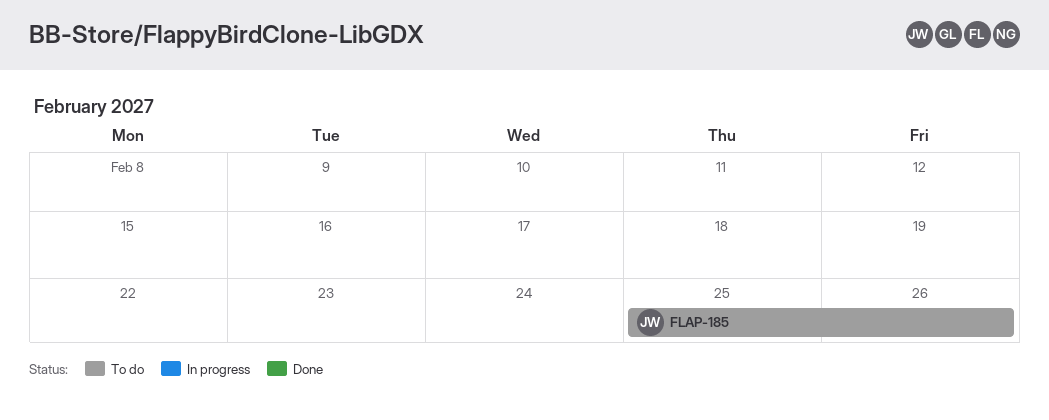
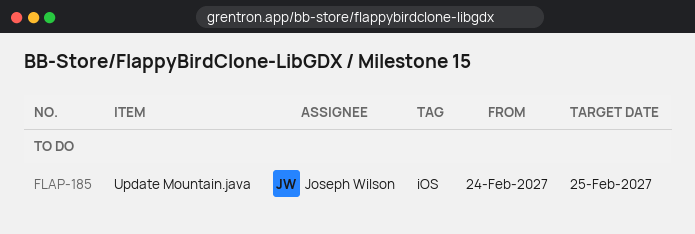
FLAP-185, start: Feb 25 -> Feb 24
FLAP-185, due: Feb 26 -> Feb 25

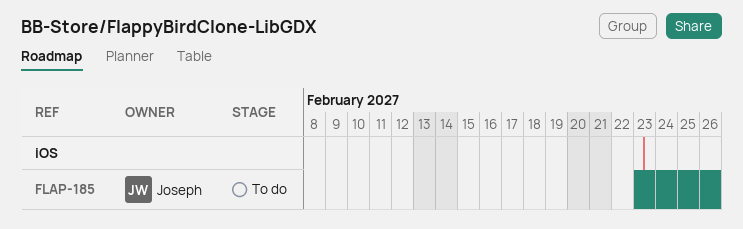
FLAP-185, start: Feb 24 -> Feb 23
FLAP-185, due: Feb 25 -> Feb 26

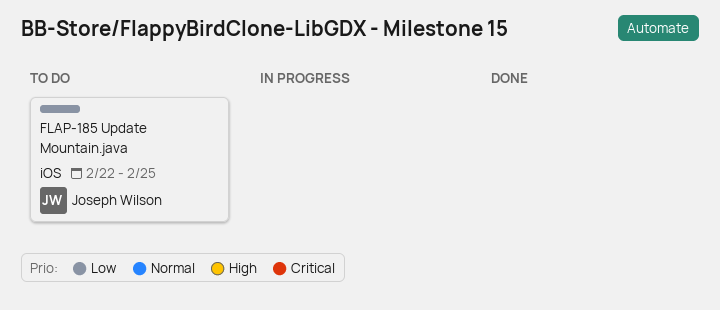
FLAP-185, start: Feb 23 -> Feb 22
FLAP-185, due: Feb 26 -> Feb 25

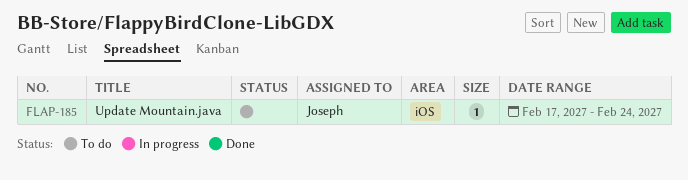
FLAP-185, start: Feb 22 -> Feb 17
FLAP-185, due: Feb 25 -> Feb 24

